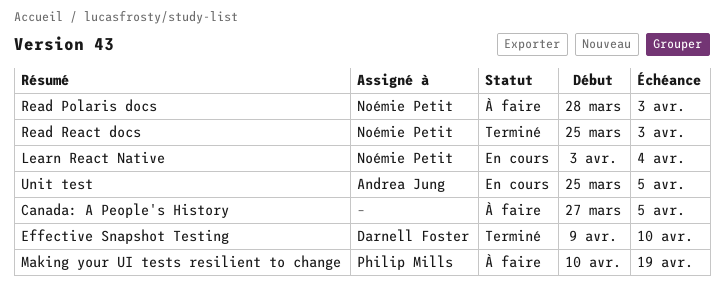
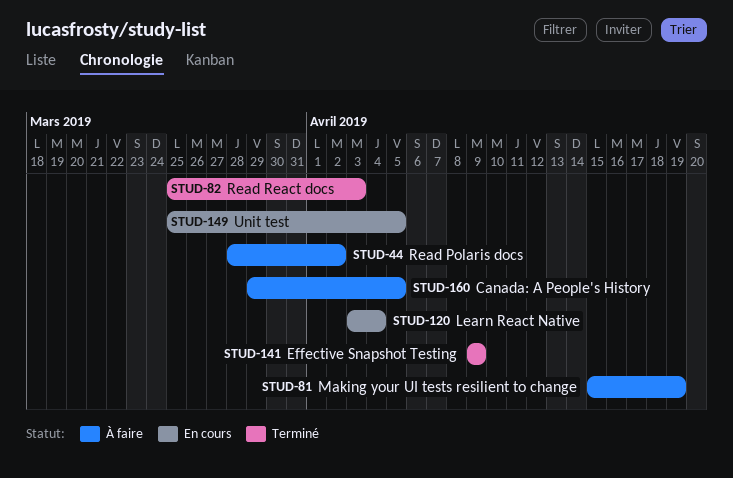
Canada: A People's History, start: Mar 27 -> Mar 29
Effective Snapshot Testing, due: Apr 10 -> Apr 9
Making your UI tests resilient to change, start: Apr 10 -> Apr 15
Read Polaris docs, due: Apr 3 -> Apr 2

